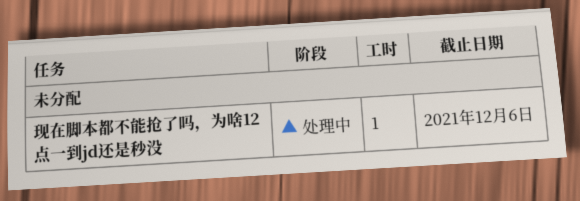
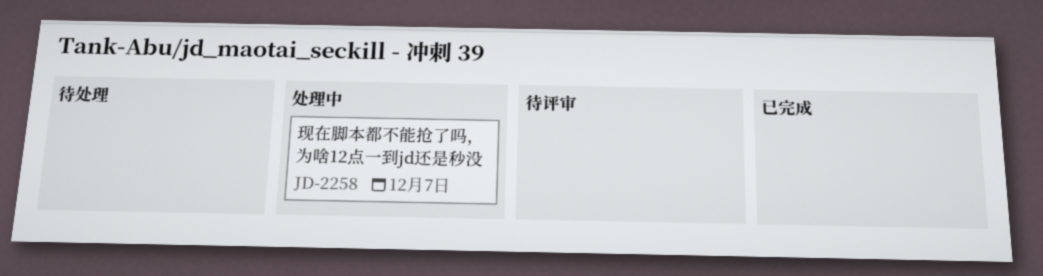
现在脚本都不能抢了吗，为啥12点一到jd还是秒没, due: Dec 6 -> Dec 7

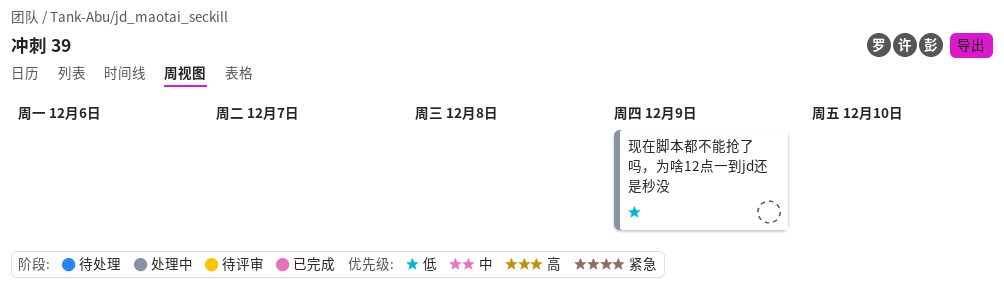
现在脚本都不能抢了吗，为啥12点一到jd还是秒没, due: Dec 7 -> Dec 9

